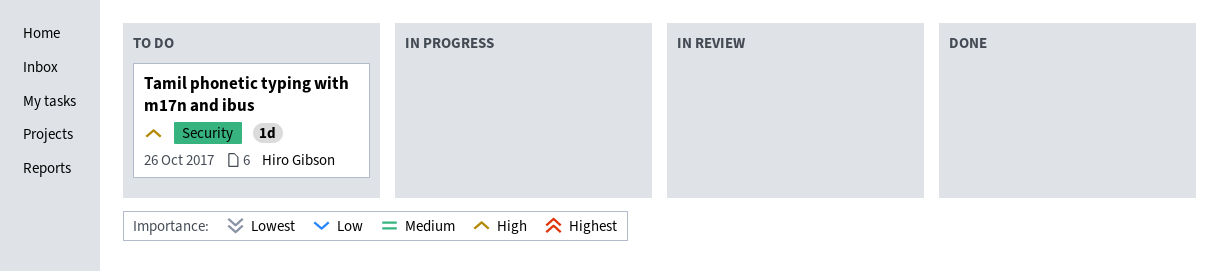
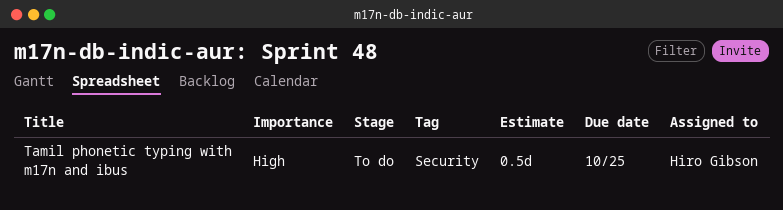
Tamil phonetic typing with m17n and ibus, estimate: 1d -> 0.5d
Tamil phonetic typing with m17n and ibus, due: Oct 26 -> Oct 25

